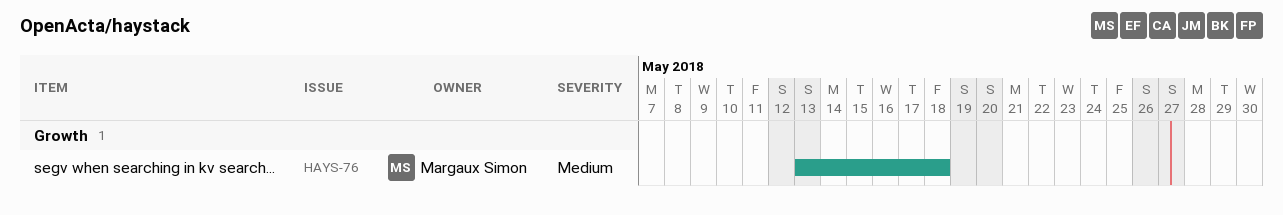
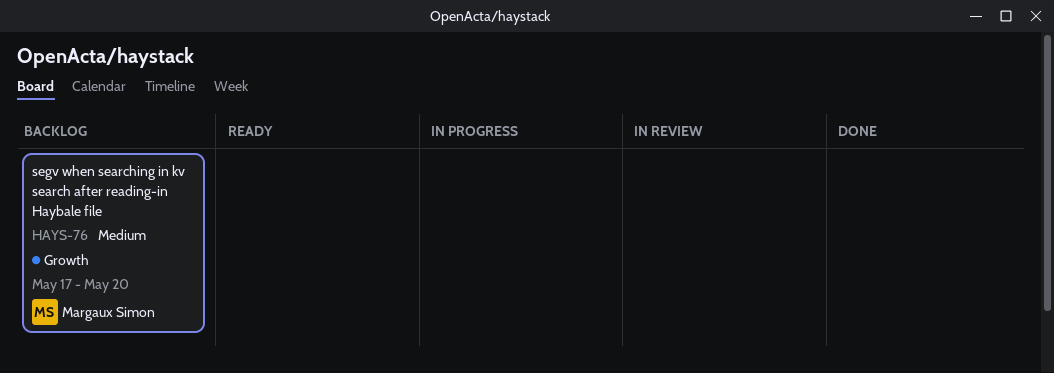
HAYS-76, start: May 13 -> May 17
HAYS-76, due: May 18 -> May 20

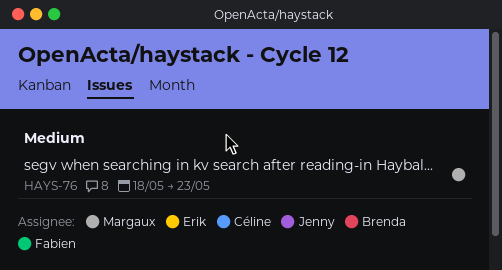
HAYS-76, start: May 17 -> May 18
HAYS-76, due: May 20 -> May 23

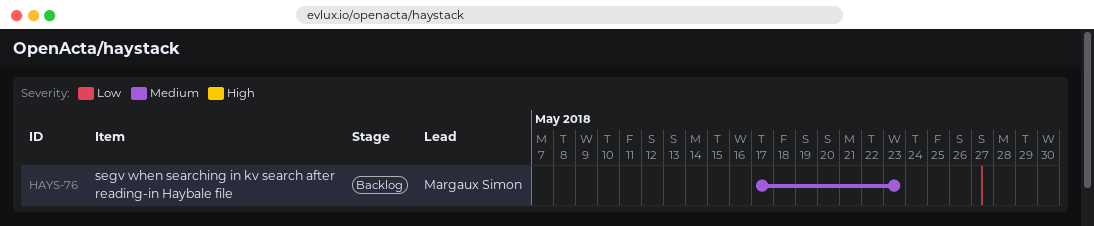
HAYS-76, start: May 18 -> May 17

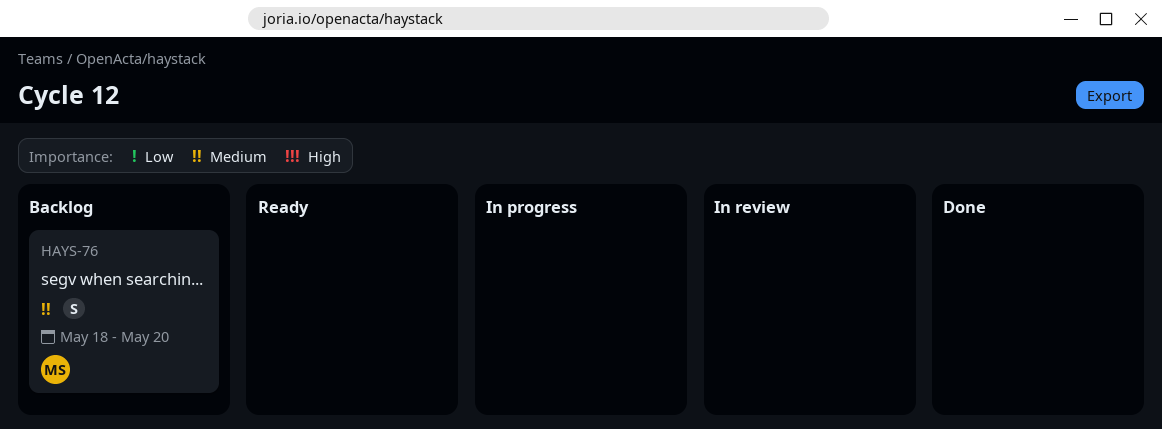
HAYS-76, start: May 17 -> May 18
HAYS-76, due: May 23 -> May 20

